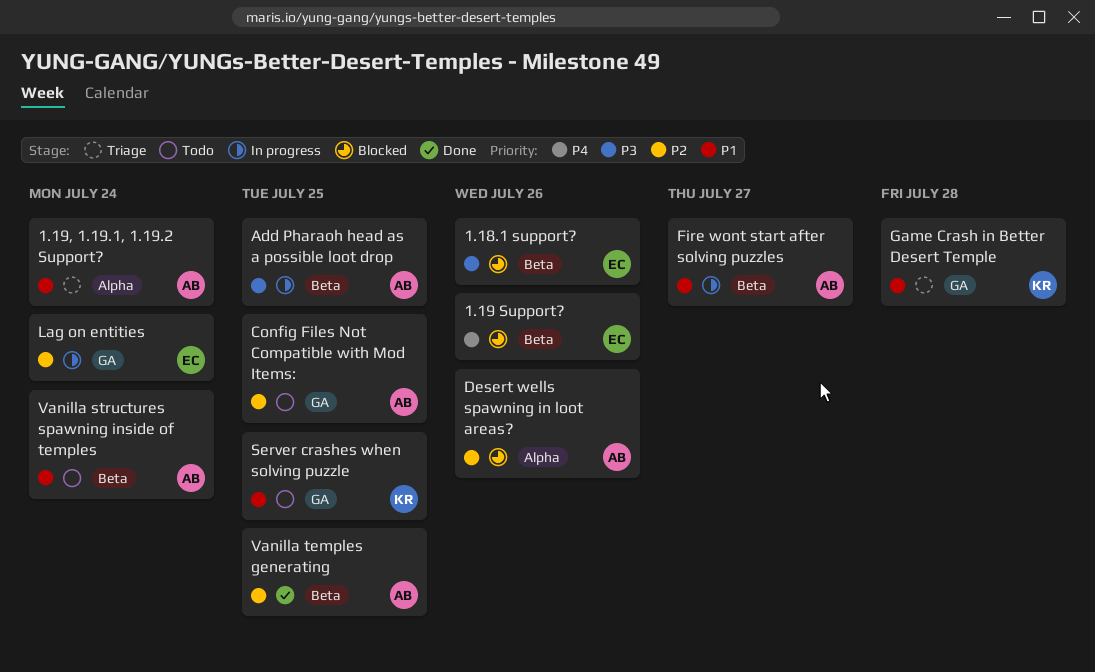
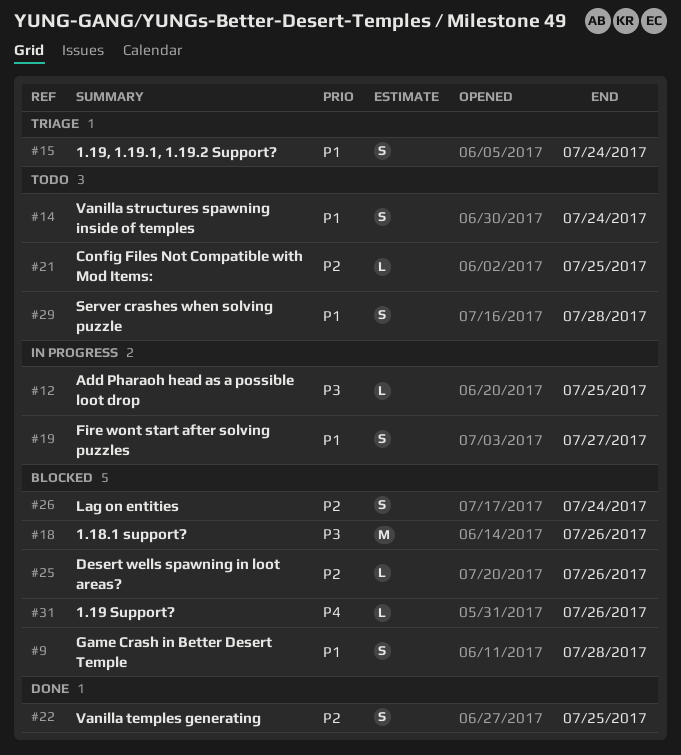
Game Crash in Better Desert Temple, status: Triage -> Blocked
Lag on entities, status: In progress -> Blocked
Server crashes when solving puzzle, due: Jul 25 -> Jul 28

